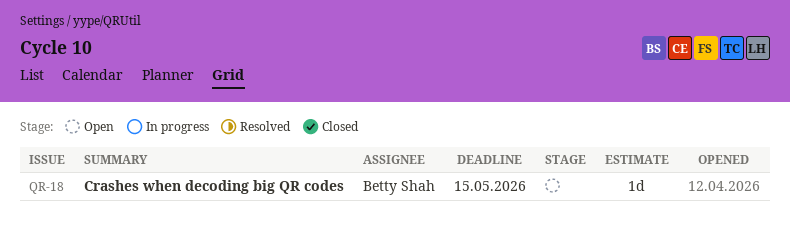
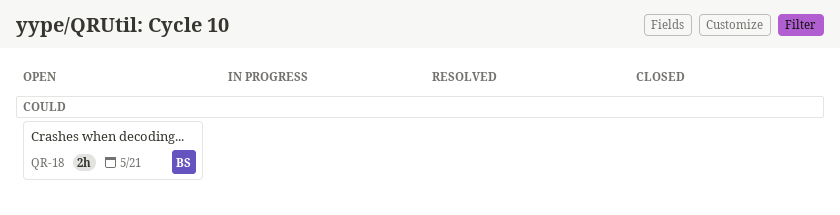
QR-18, estimate: 1d -> 2h
QR-18, due: May 15 -> May 21

